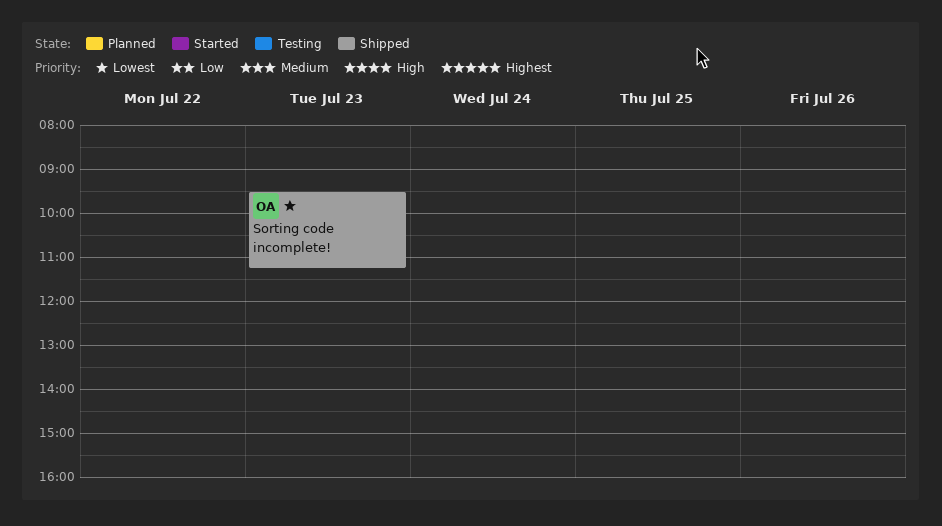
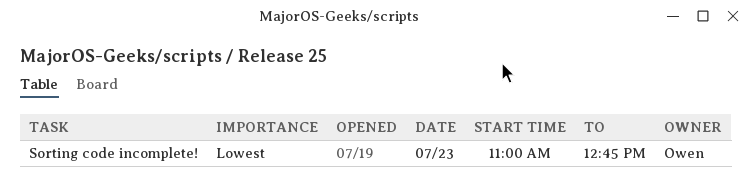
Sorting code incomplete!, begins: 09:30 -> 11:00
Sorting code incomplete!, ends: 11:15 -> 12:45

